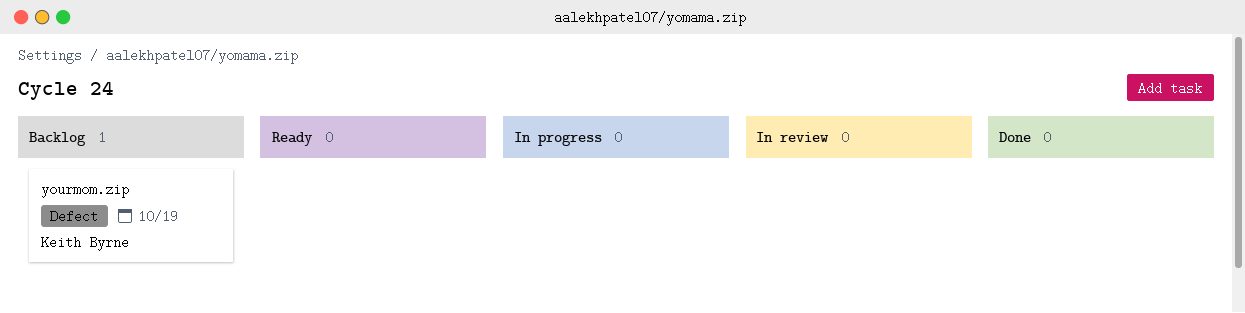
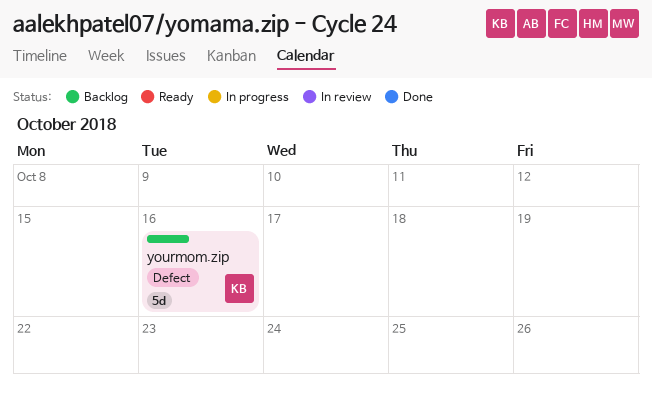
yourmom.zip, due: Oct 19 -> Oct 16

